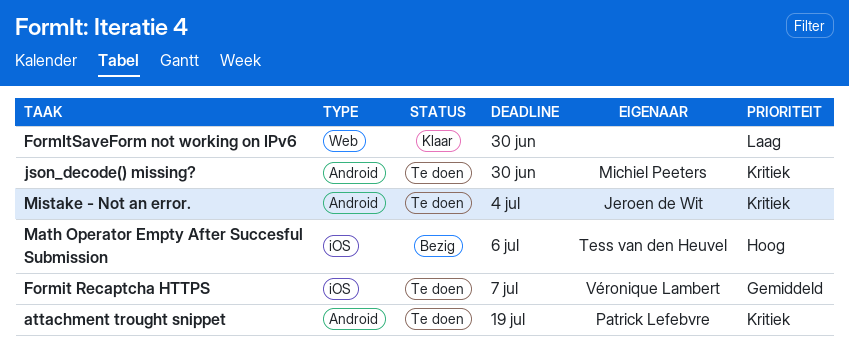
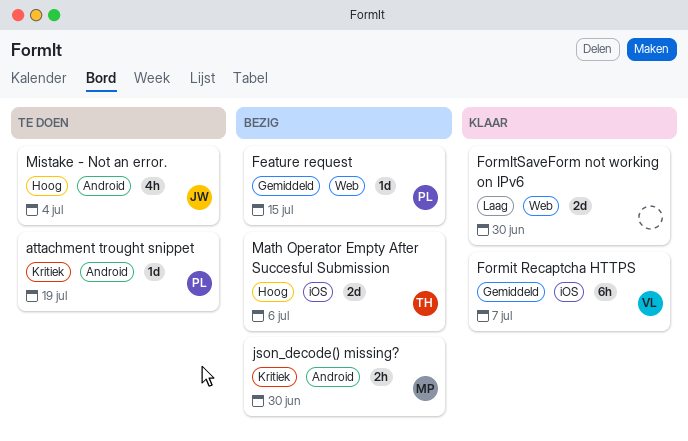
Feature request: none -> present
Formit Recaptcha HTTPS, status: Te doen -> Klaar
json_decode() missing?, status: Te doen -> Bezig
Mistake - Not an error., priority: Kritiek -> Hoog

